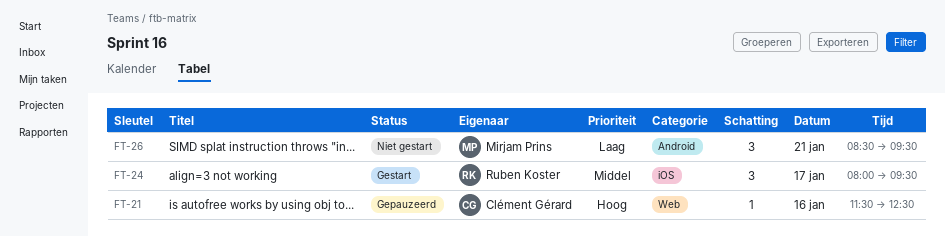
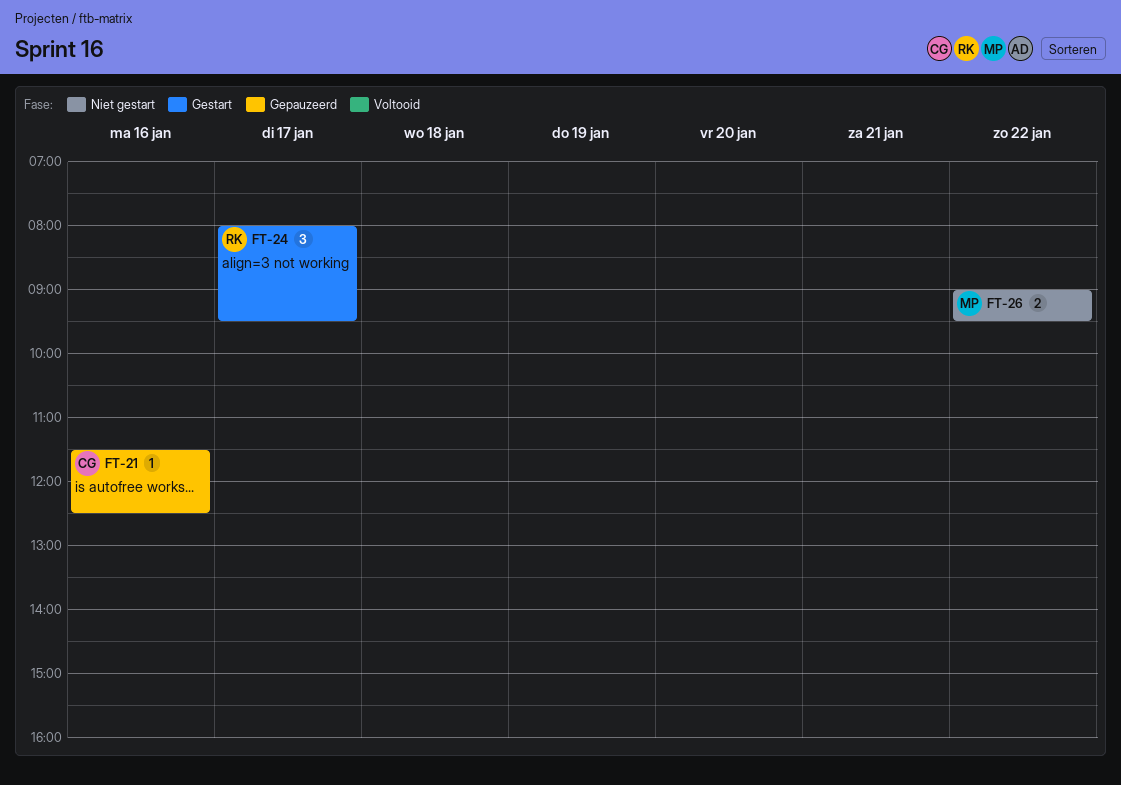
FT-26, estimate: 3 -> 2
FT-26, day: Jan 21 -> Jan 22
FT-26, begins: 08:30 -> 09:00

